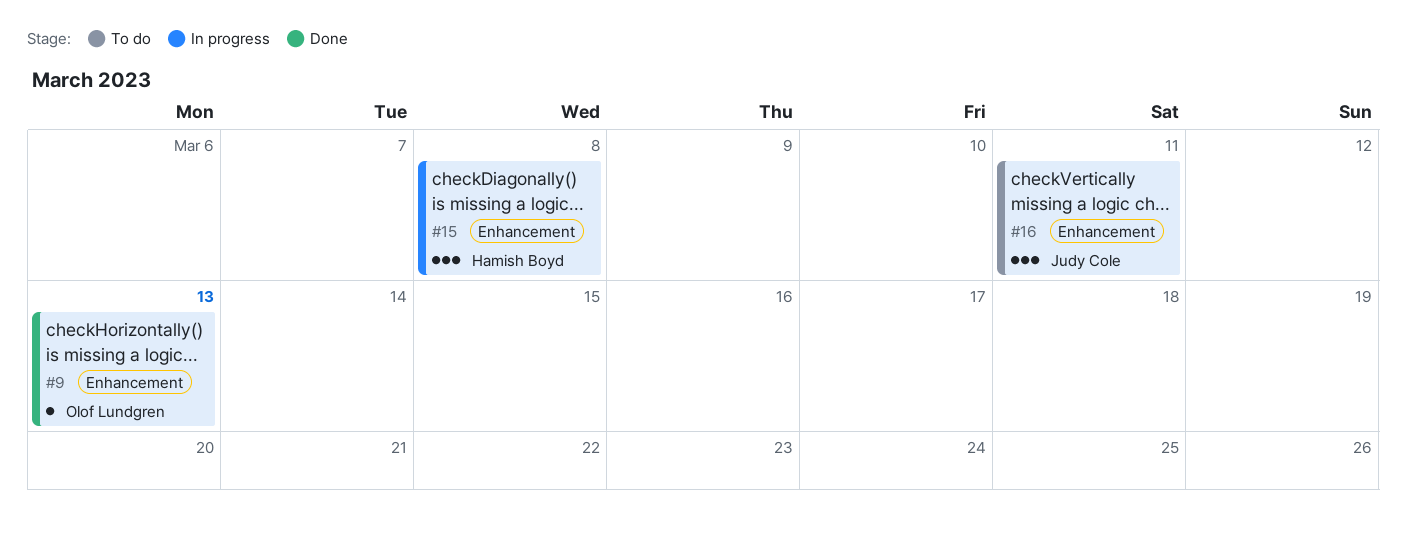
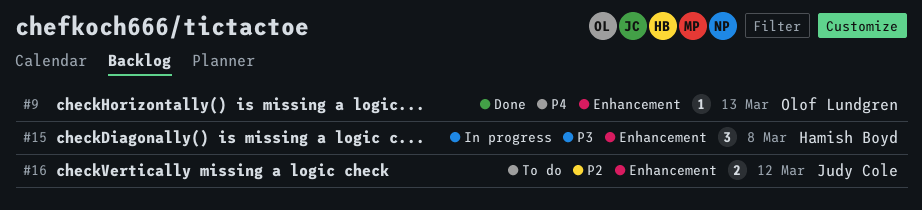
#16, estimate: 3 -> 2
#16, due: Mar 11 -> Mar 12

